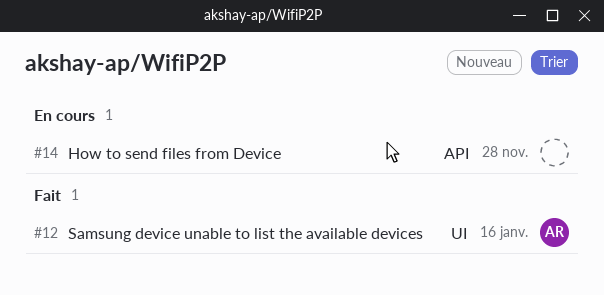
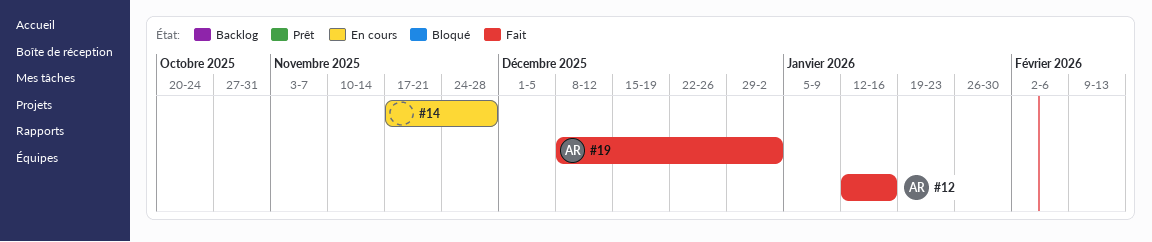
#19: none -> present

